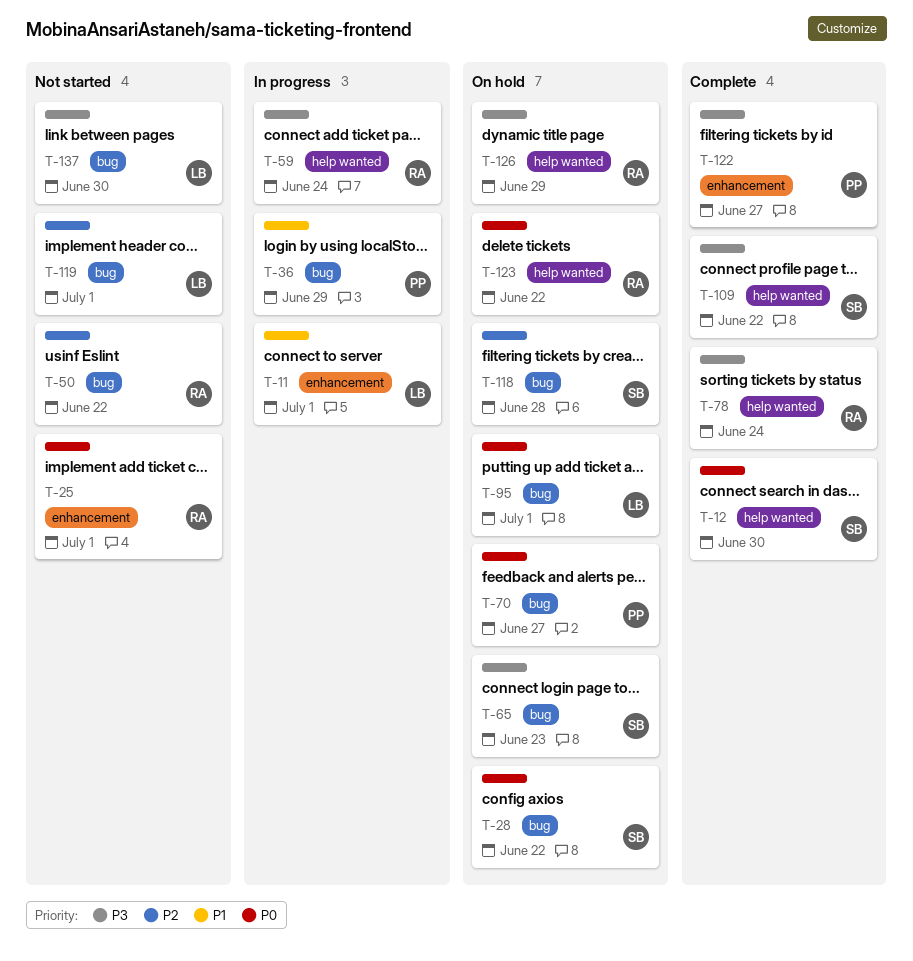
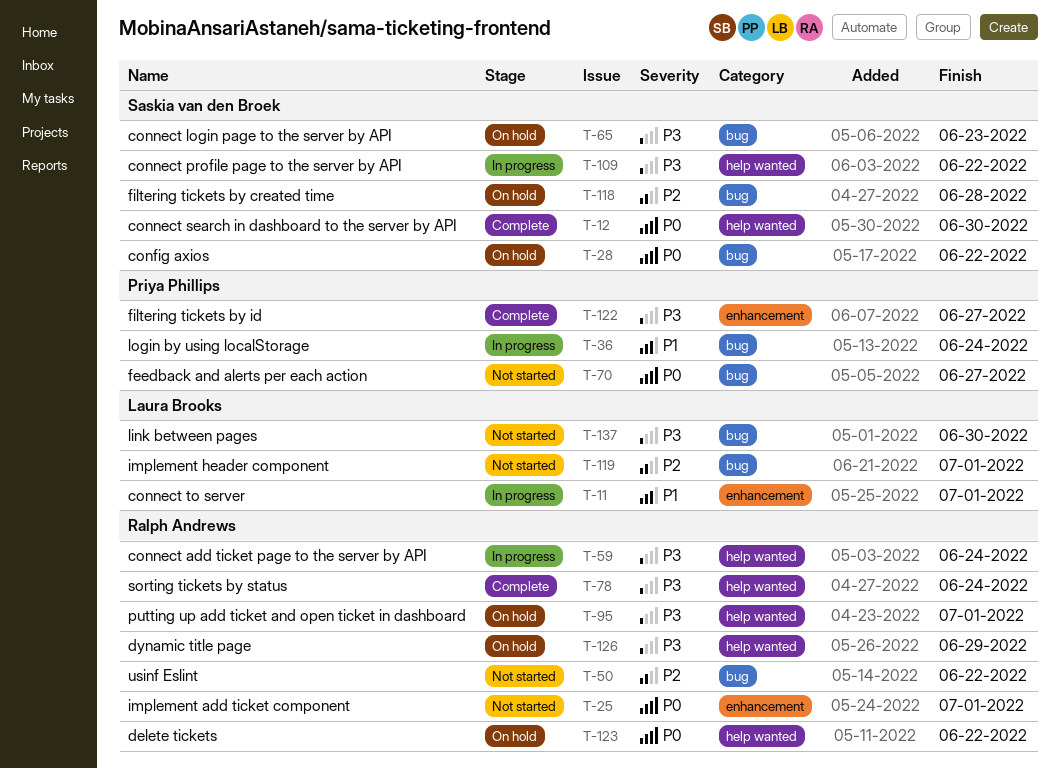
T-36, due: Jun 29 -> Jun 24
T-70, status: On hold -> Not started
T-95, owner: Laura Brooks -> Ralph Andrews
T-95, priority: P0 -> P3
T-95, label: bug -> help wanted
T-109, status: Complete -> In progress

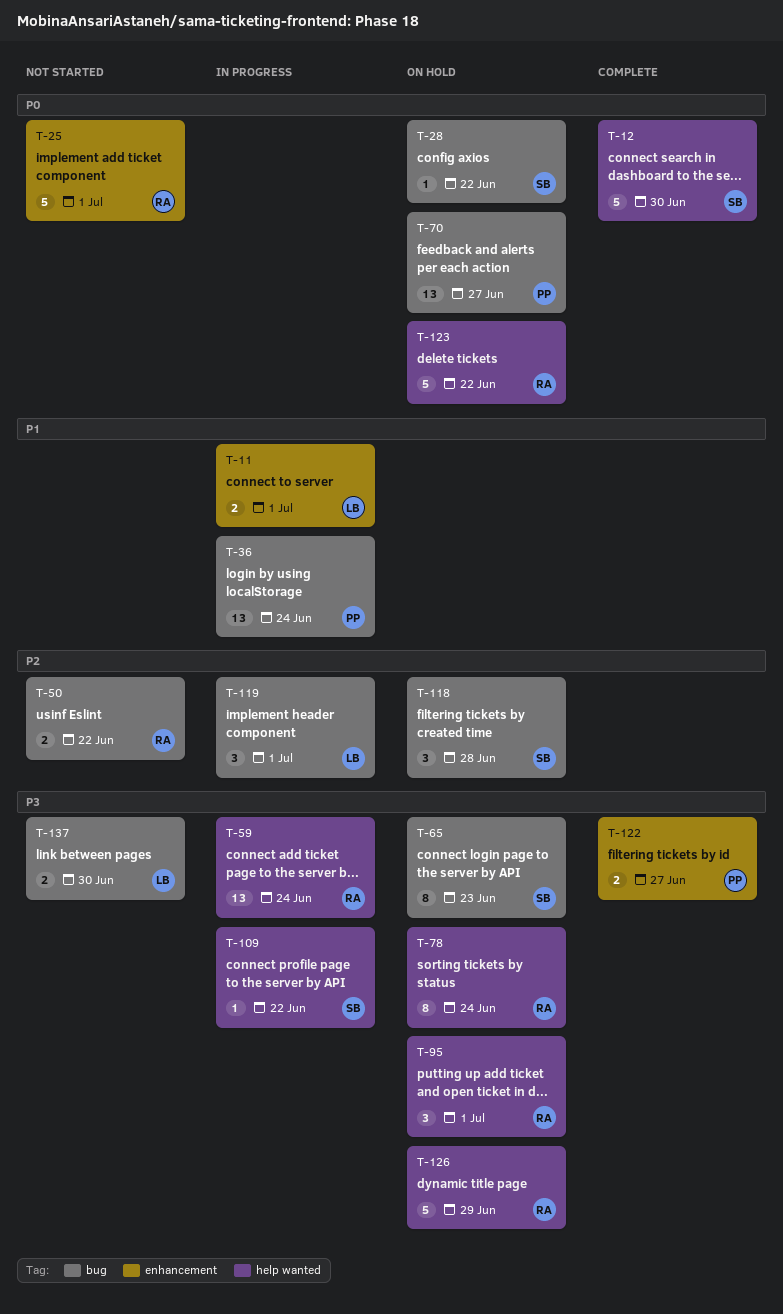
T-70, status: Not started -> On hold
T-78, status: Complete -> On hold
T-119, status: Not started -> In progress

